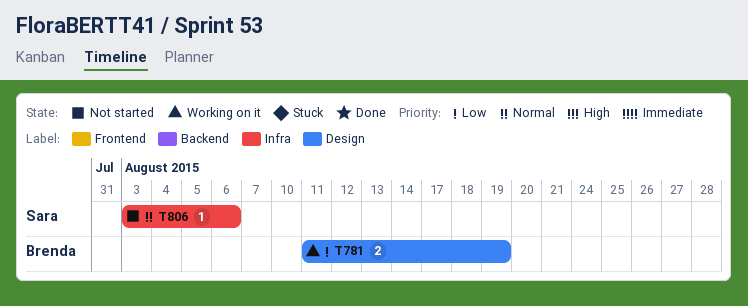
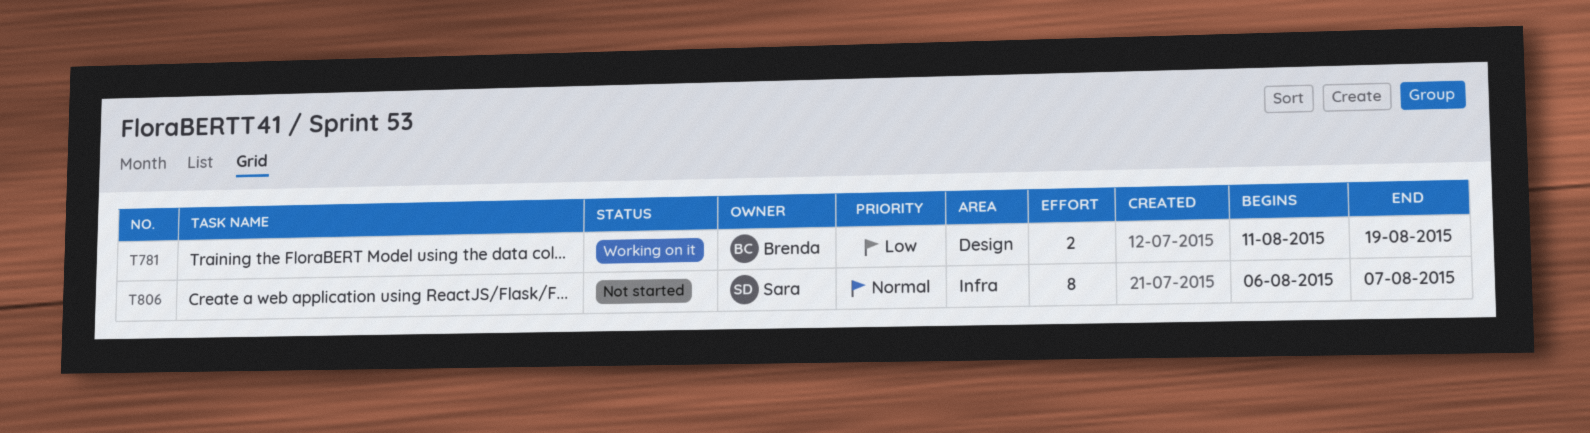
T806, estimate: 1 -> 8
T806, start: Aug 3 -> Aug 6
T806, due: Aug 6 -> Aug 7

